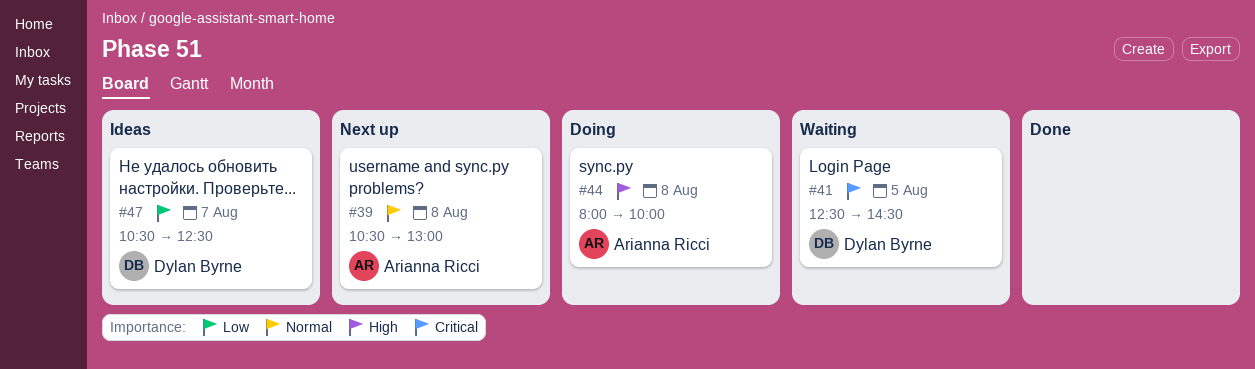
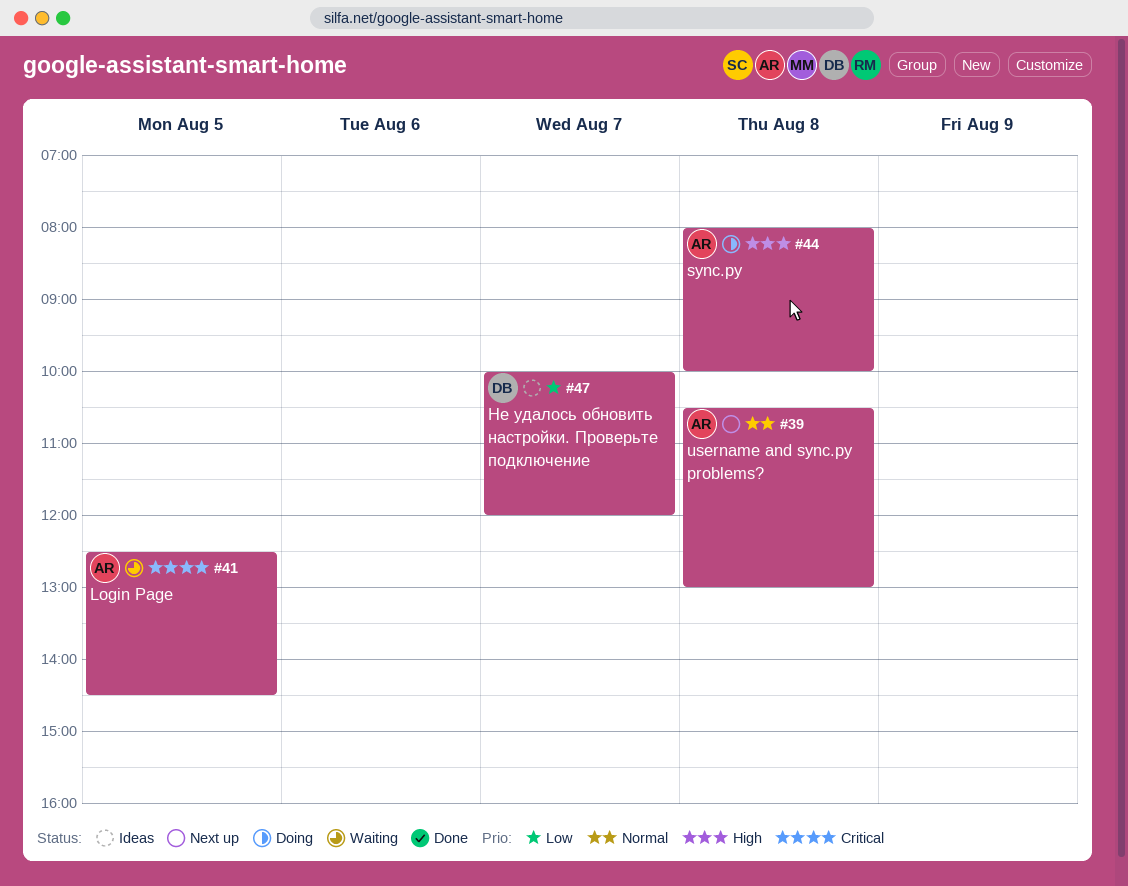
#41, owner: Dylan Byrne -> Arianna Ricci
#47, begins: 10:30 -> 10:00
#47, ends: 12:30 -> 12:00

